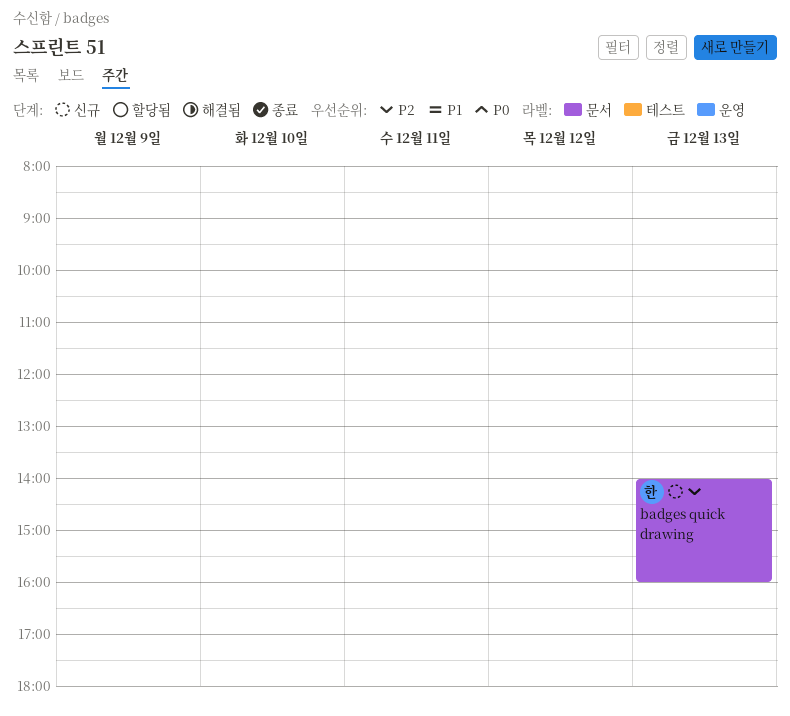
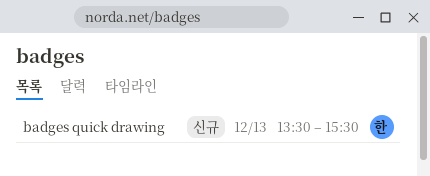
badges quick drawing, begins: 14:00 -> 13:30
badges quick drawing, ends: 16:00 -> 15:30

